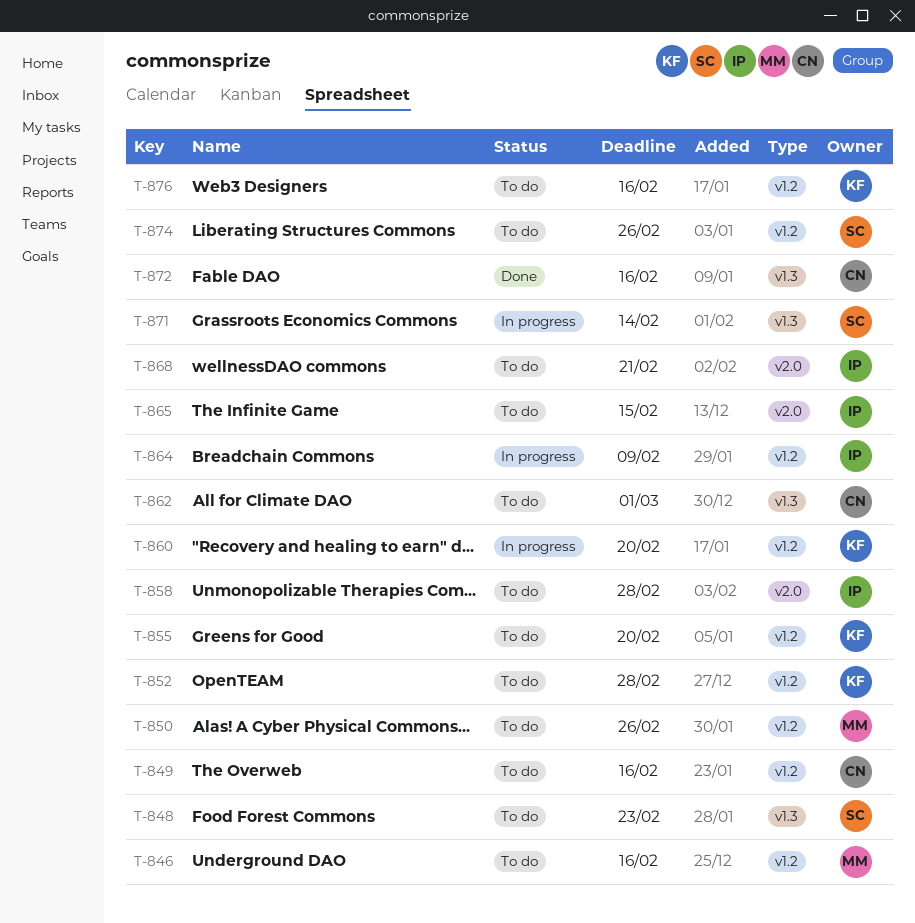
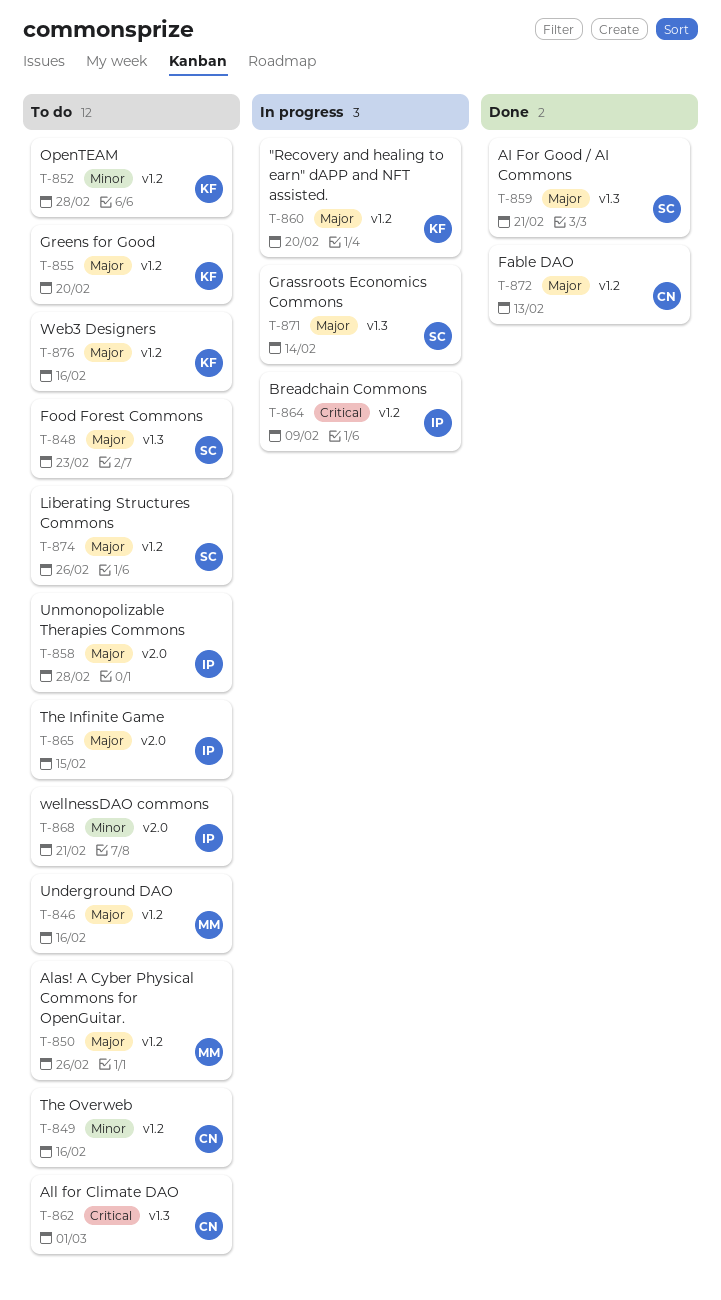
T-859: none -> present
T-872, label: v1.3 -> v1.2
T-872, due: Feb 16 -> Feb 13

